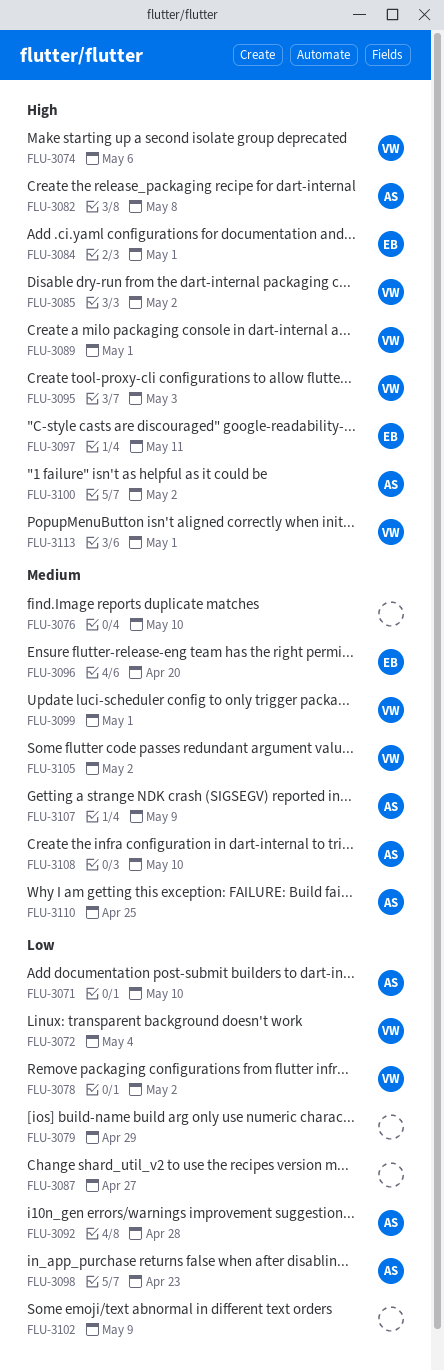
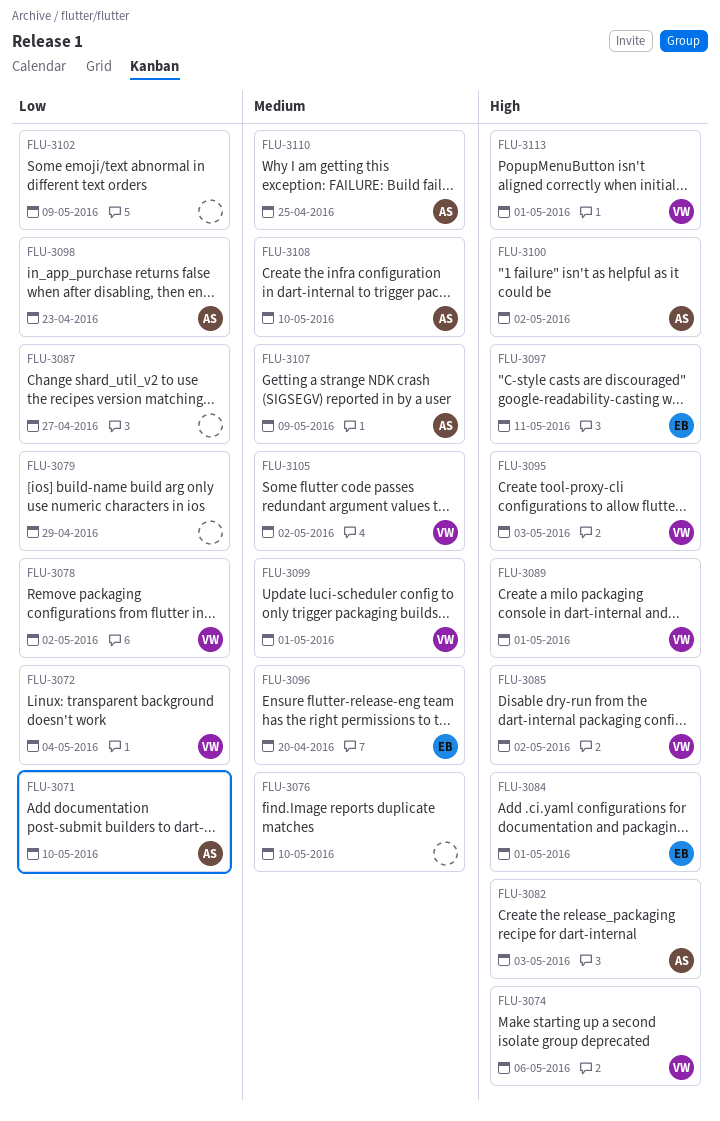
FLU-3082, due: May 8 -> May 3
FLU-3092: present -> none

